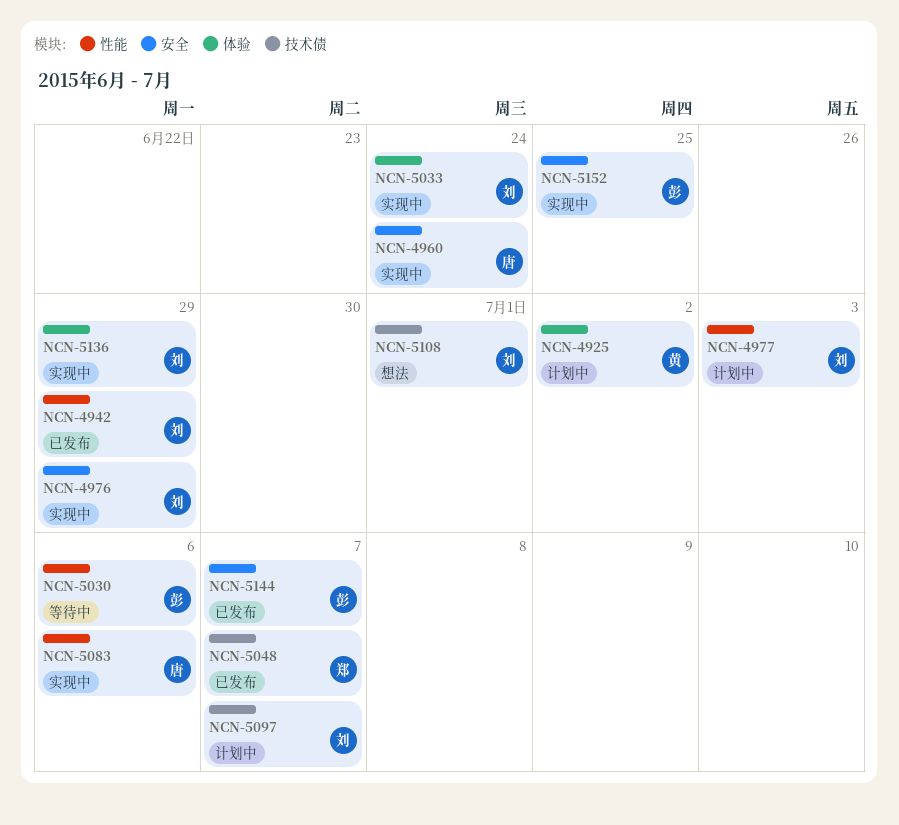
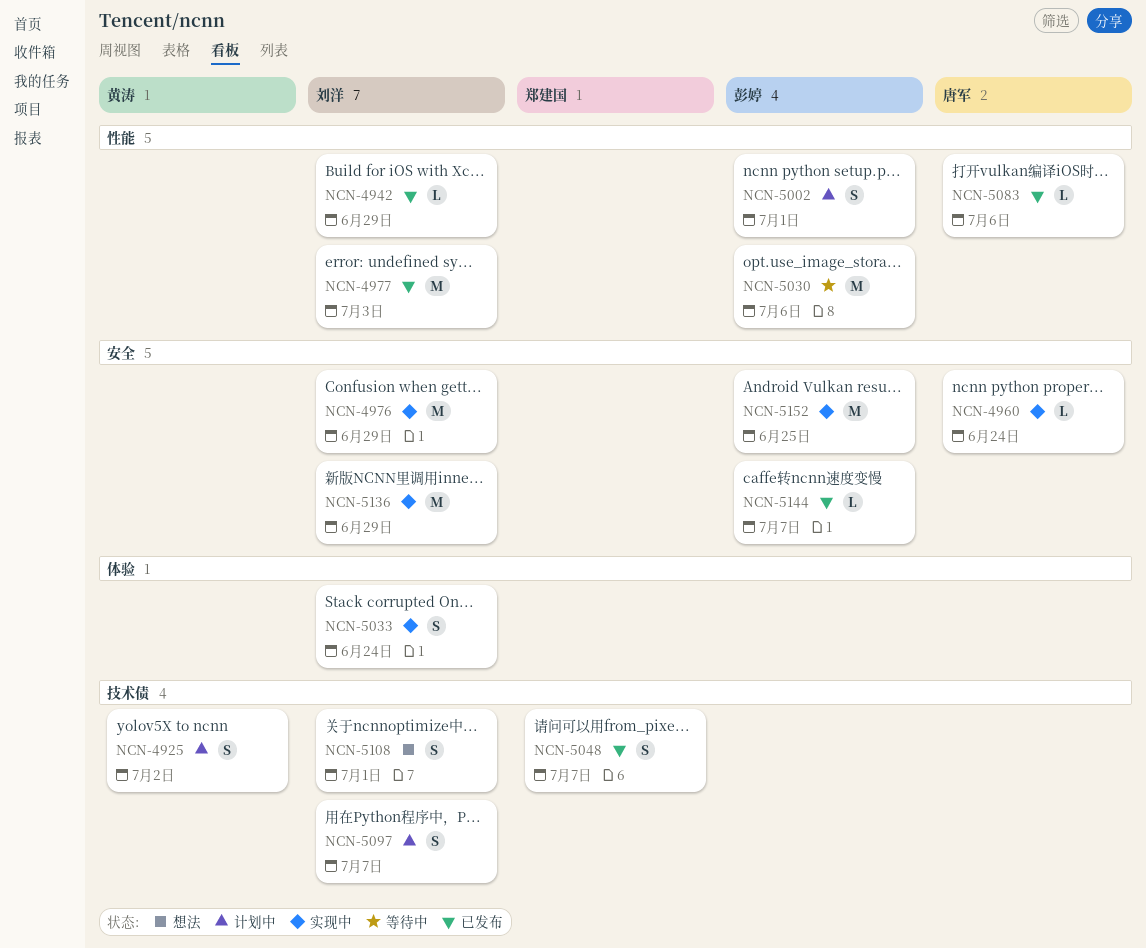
NCN-4925, label: 体验 -> 技术债
NCN-4977, status: 计划中 -> 已发布
NCN-5002: none -> present
NCN-5083, status: 实现中 -> 已发布
NCN-5136, label: 体验 -> 安全

